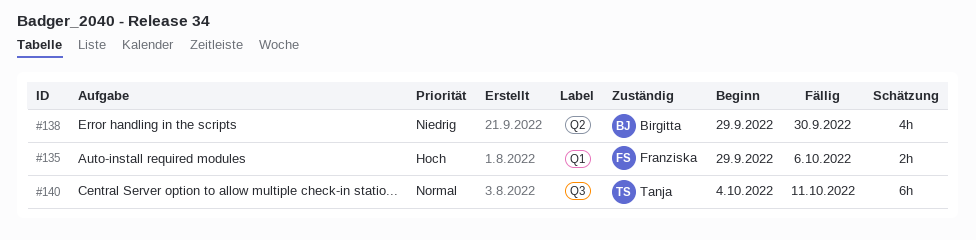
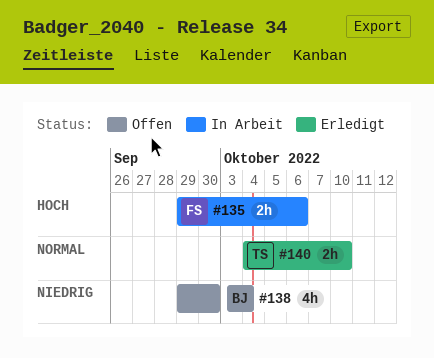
#140, estimate: 6h -> 2h
#140, due: Oct 11 -> Oct 10

